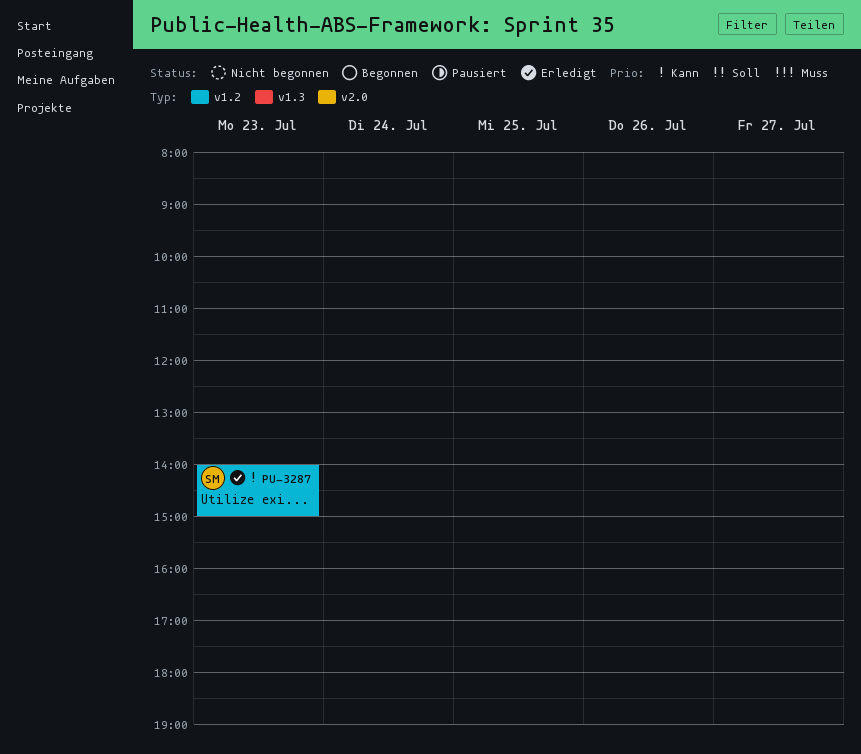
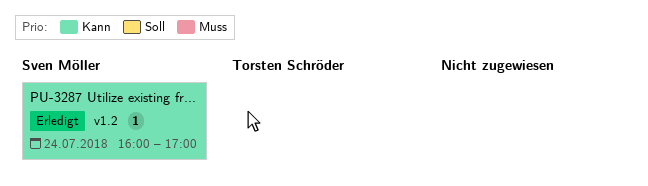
PU-3287, day: Jul 23 -> Jul 24
PU-3287, begins: 14:00 -> 16:00
PU-3287, ends: 15:00 -> 17:00

